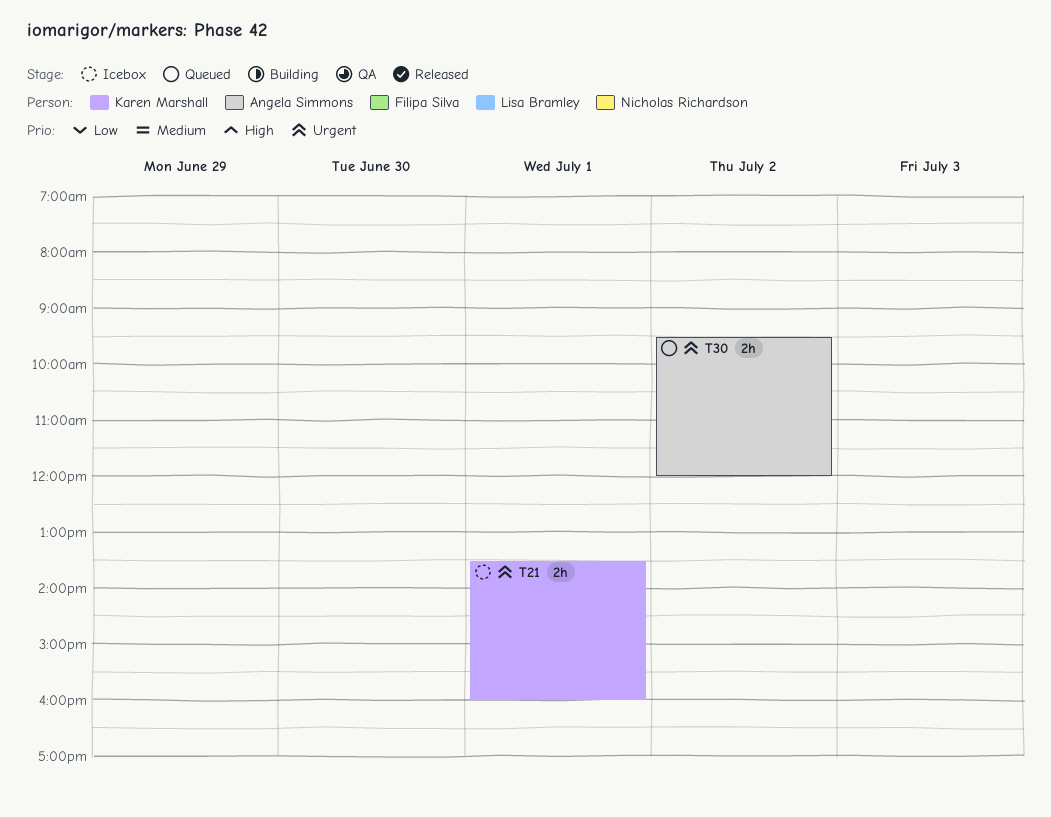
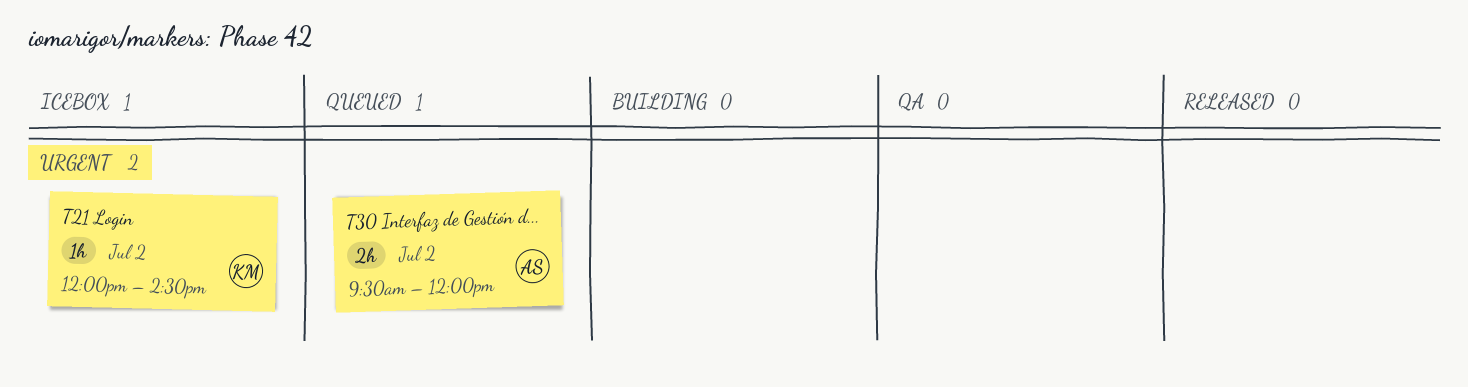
T21, estimate: 2h -> 1h
T21, day: Jul 1 -> Jul 2
T21, begins: 13:30 -> 12:00
T21, ends: 16:00 -> 14:30

